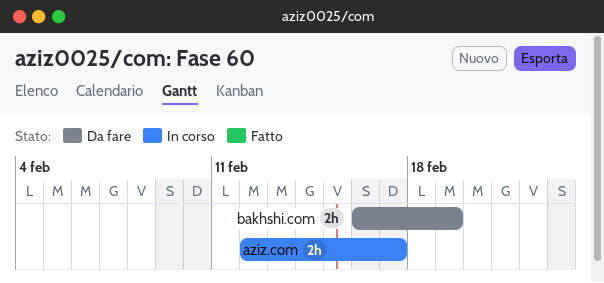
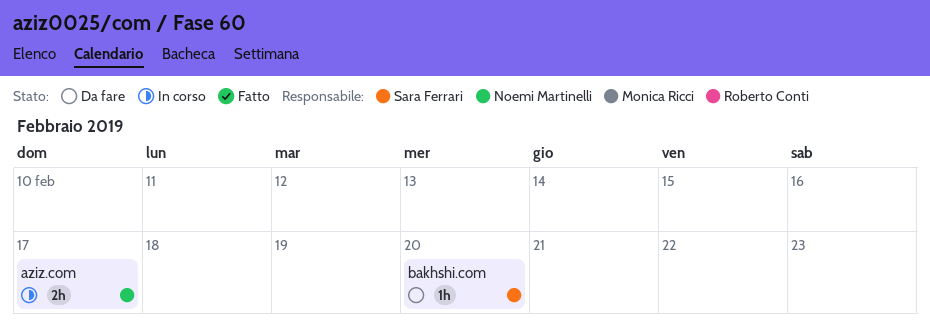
bakhshi.com, estimate: 2h -> 1h
bakhshi.com, due: Feb 19 -> Feb 20

